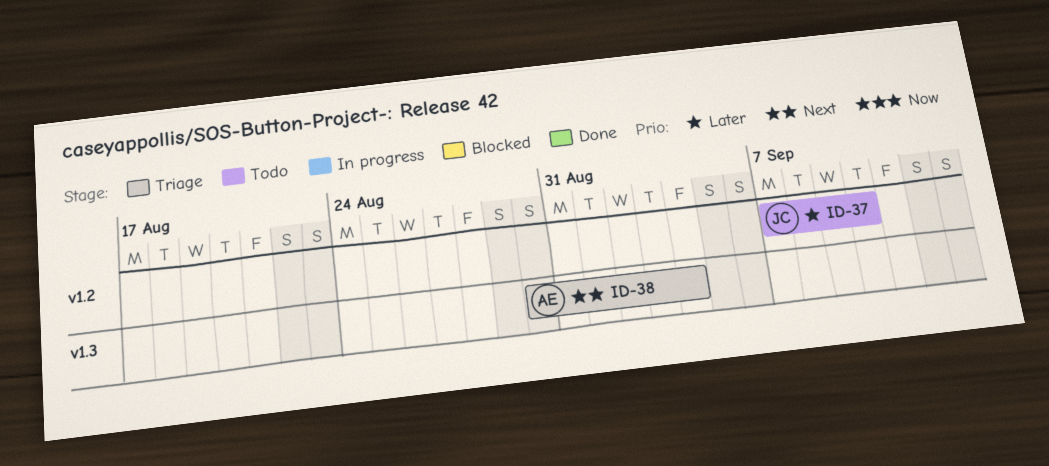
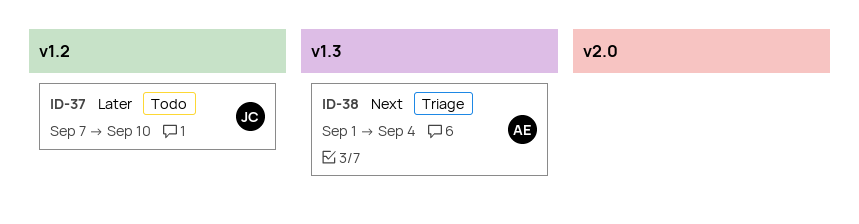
ID-38, start: Aug 30 -> Sep 1

